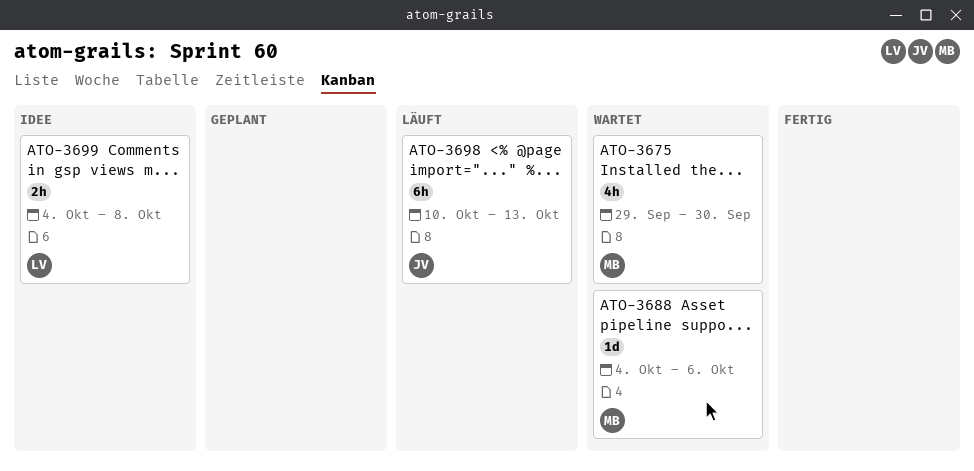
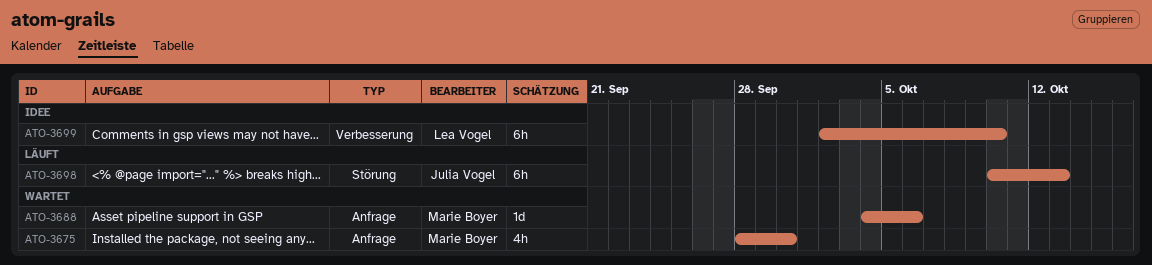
ATO-3675, start: Sep 29 -> Sep 28
ATO-3699, estimate: 2h -> 6h
ATO-3699, start: Oct 4 -> Oct 2
ATO-3699, due: Oct 8 -> Oct 10

